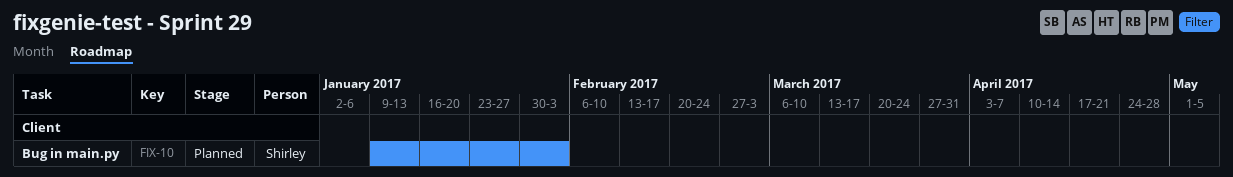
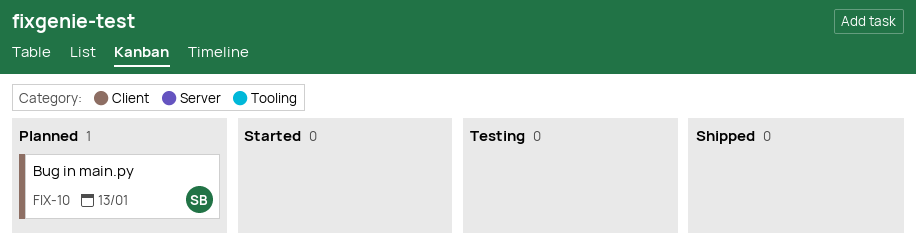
FIX-10, due: Feb 3 -> Jan 13

